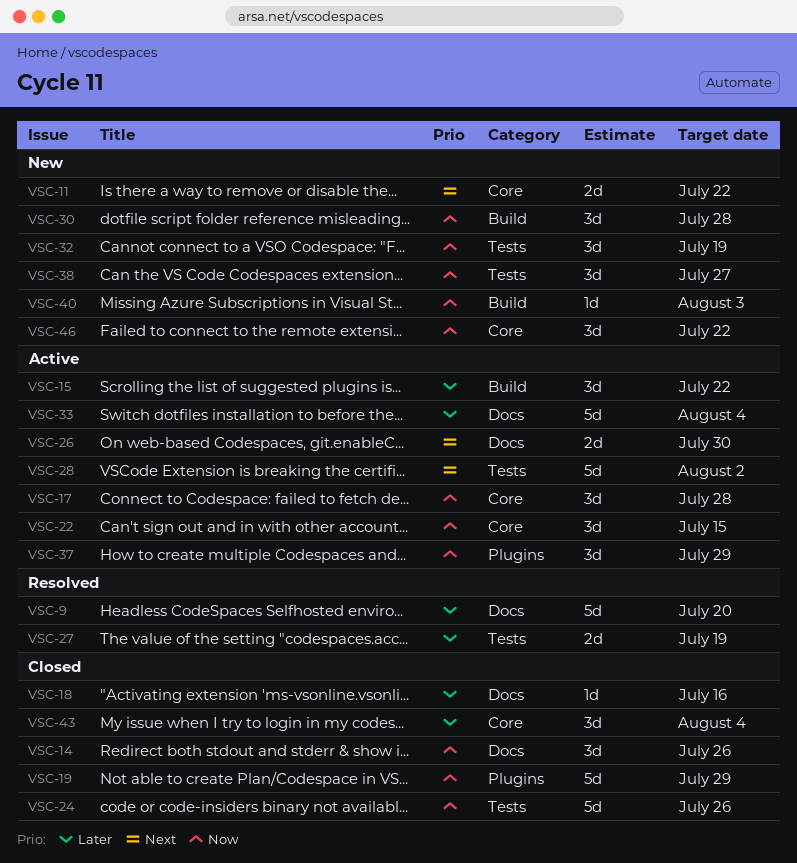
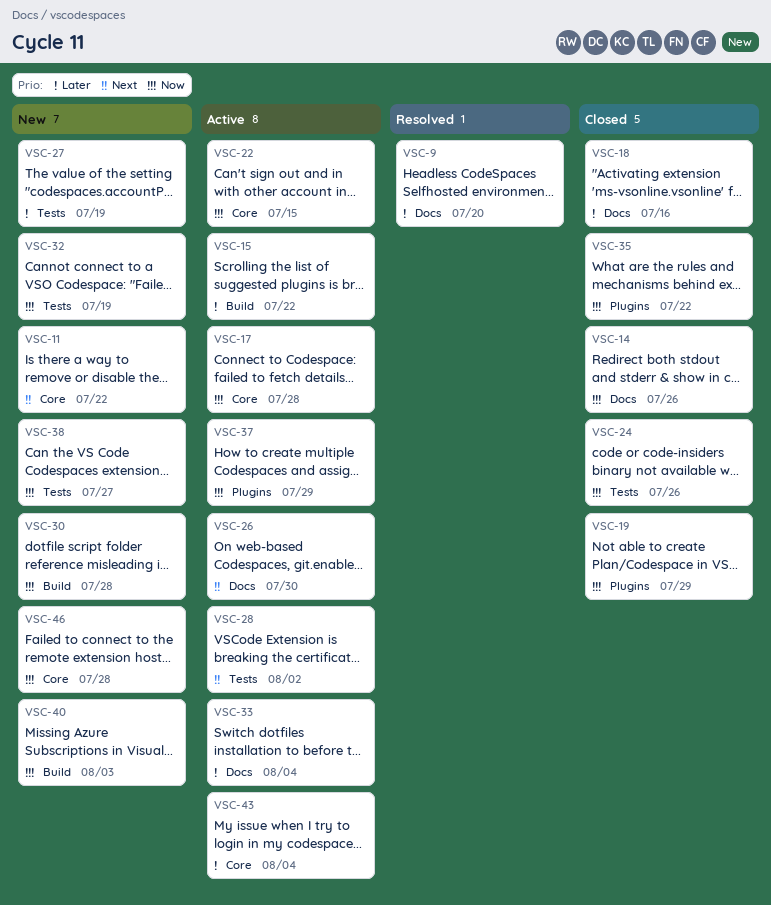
VSC-27, status: Resolved -> New
VSC-35: none -> present
VSC-43, status: Closed -> Active
VSC-46, due: Jul 22 -> Jul 28

